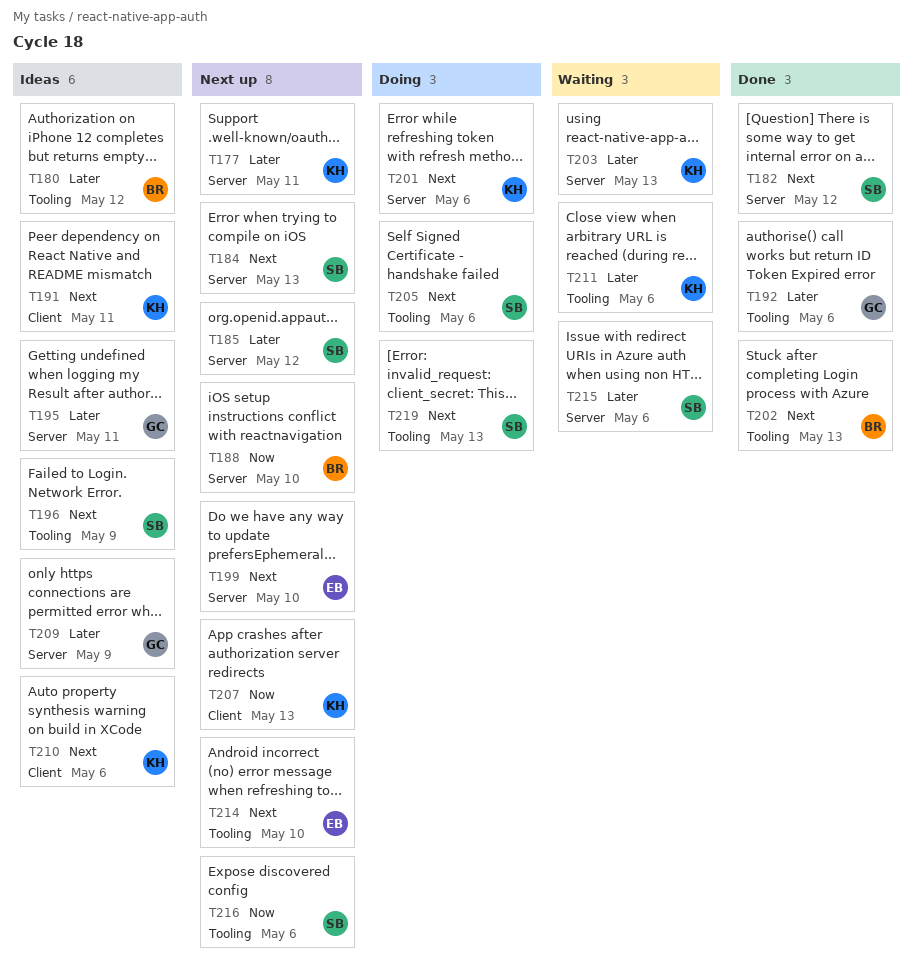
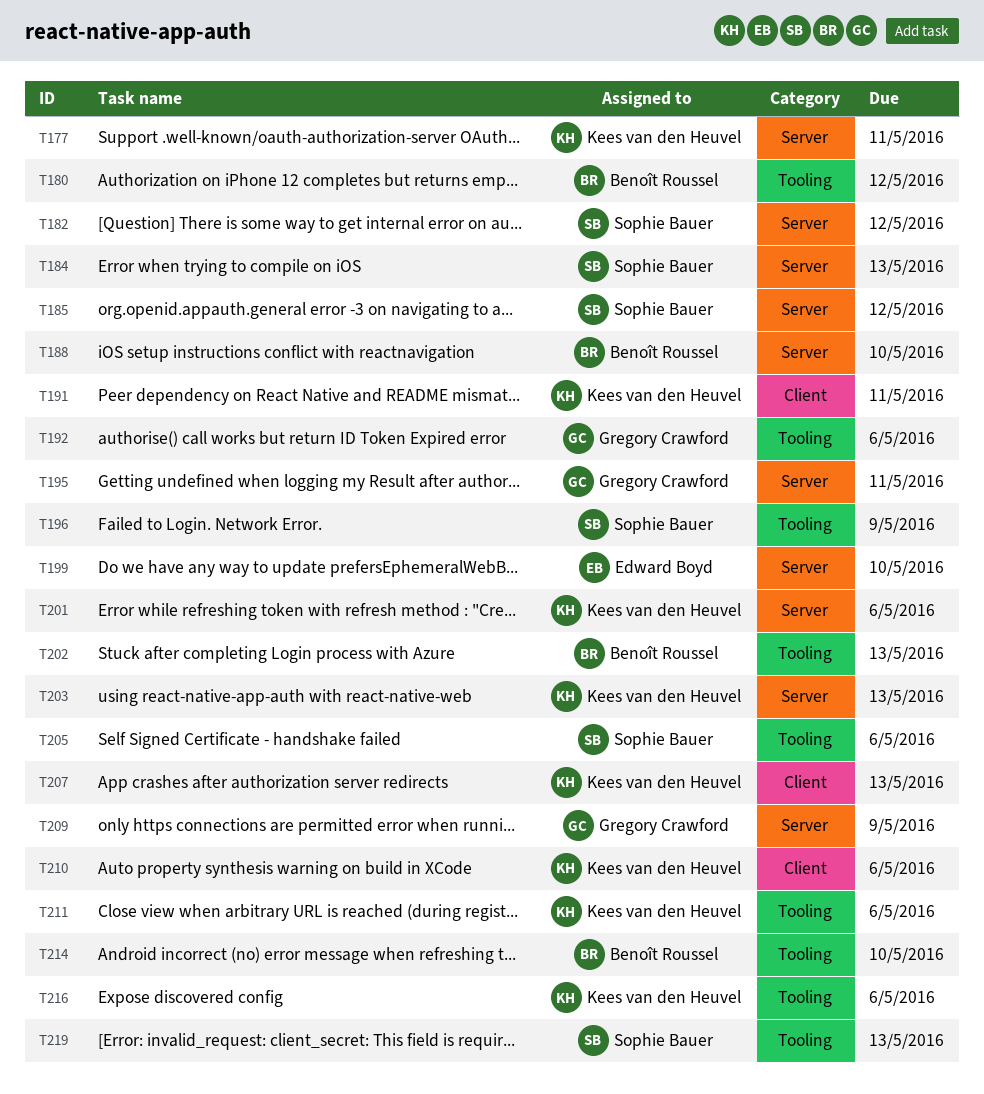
T214, owner: Edward Boyd -> Benoît Roussel
T215: present -> none
T216, owner: Sophie Bauer -> Kees van den Heuvel

